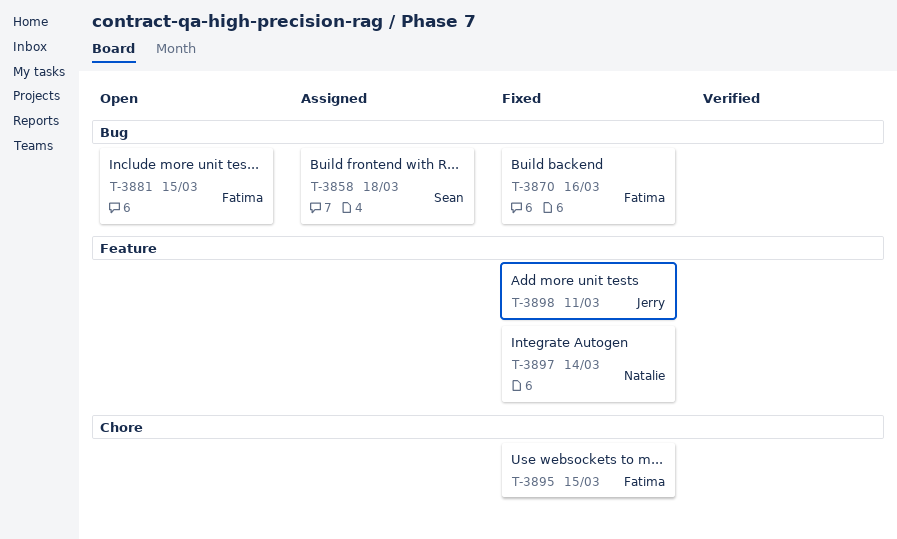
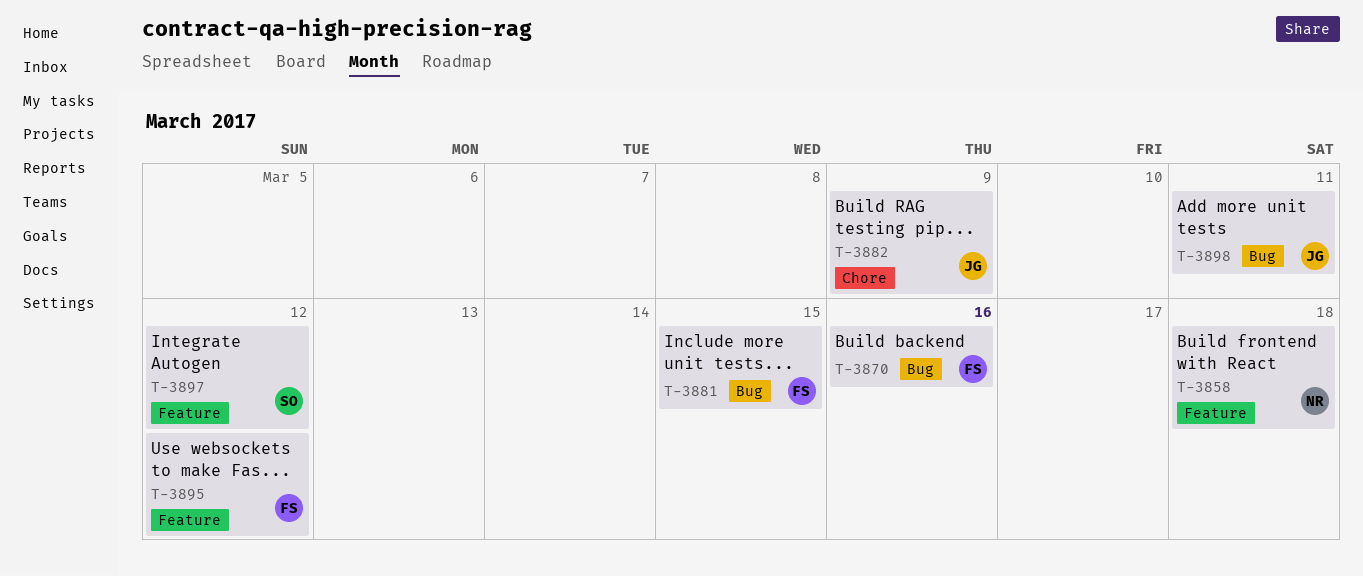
T-3858, owner: Sean -> Natalie
T-3858, label: Bug -> Feature
T-3882: none -> present
T-3895, label: Chore -> Feature
T-3895, due: Mar 15 -> Mar 12
T-3897, owner: Natalie -> Sean
T-3897, due: Mar 14 -> Mar 12
T-3898, label: Feature -> Bug

